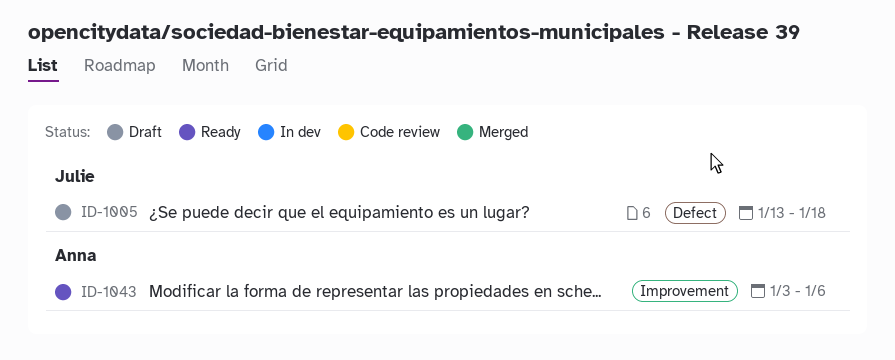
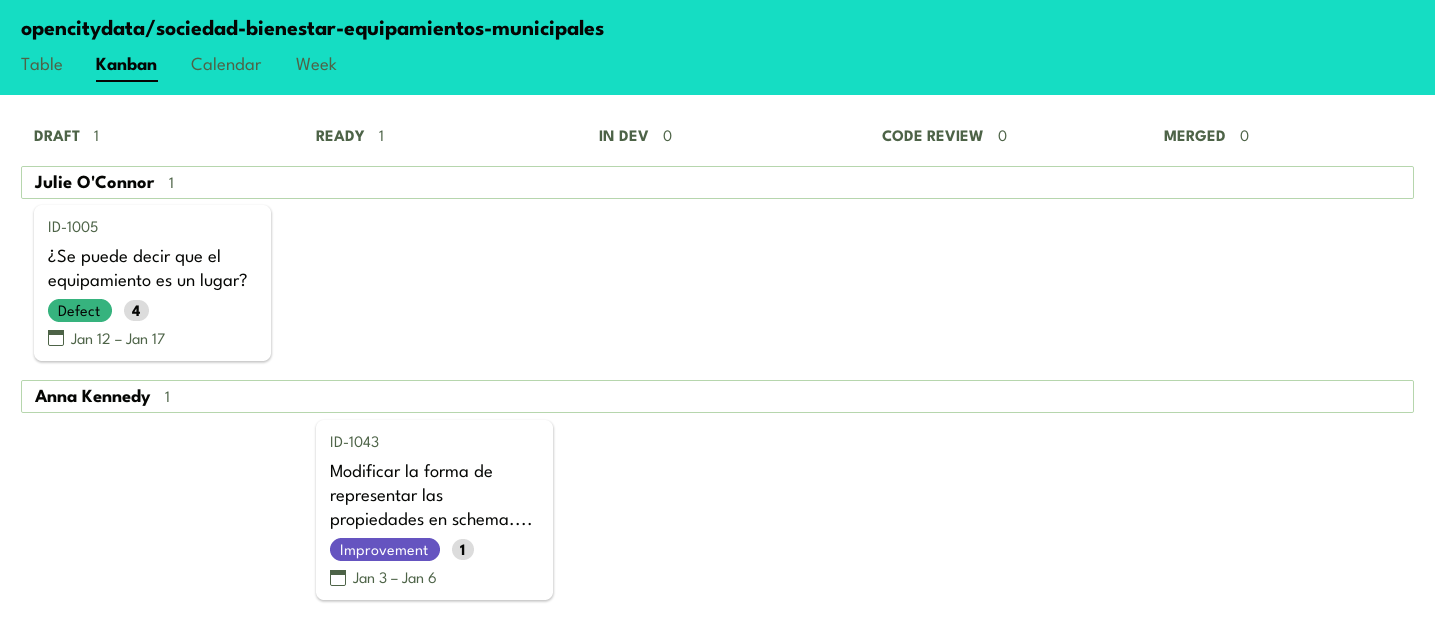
ID-1005, start: Jan 13 -> Jan 12
ID-1005, due: Jan 18 -> Jan 17

